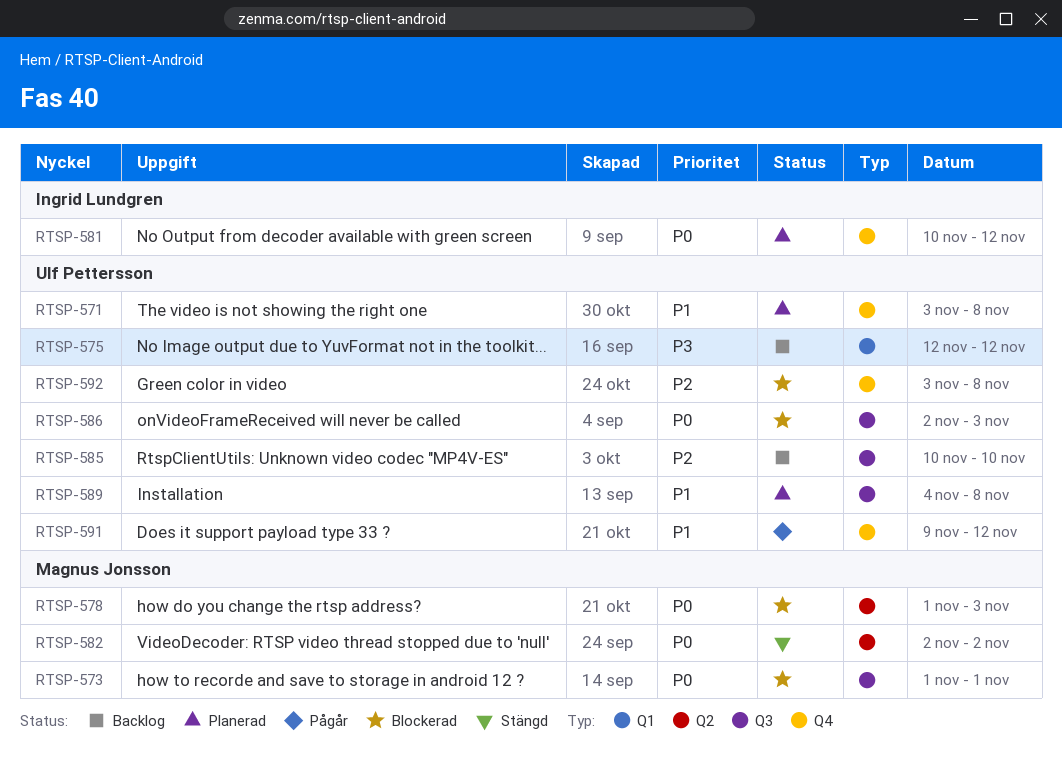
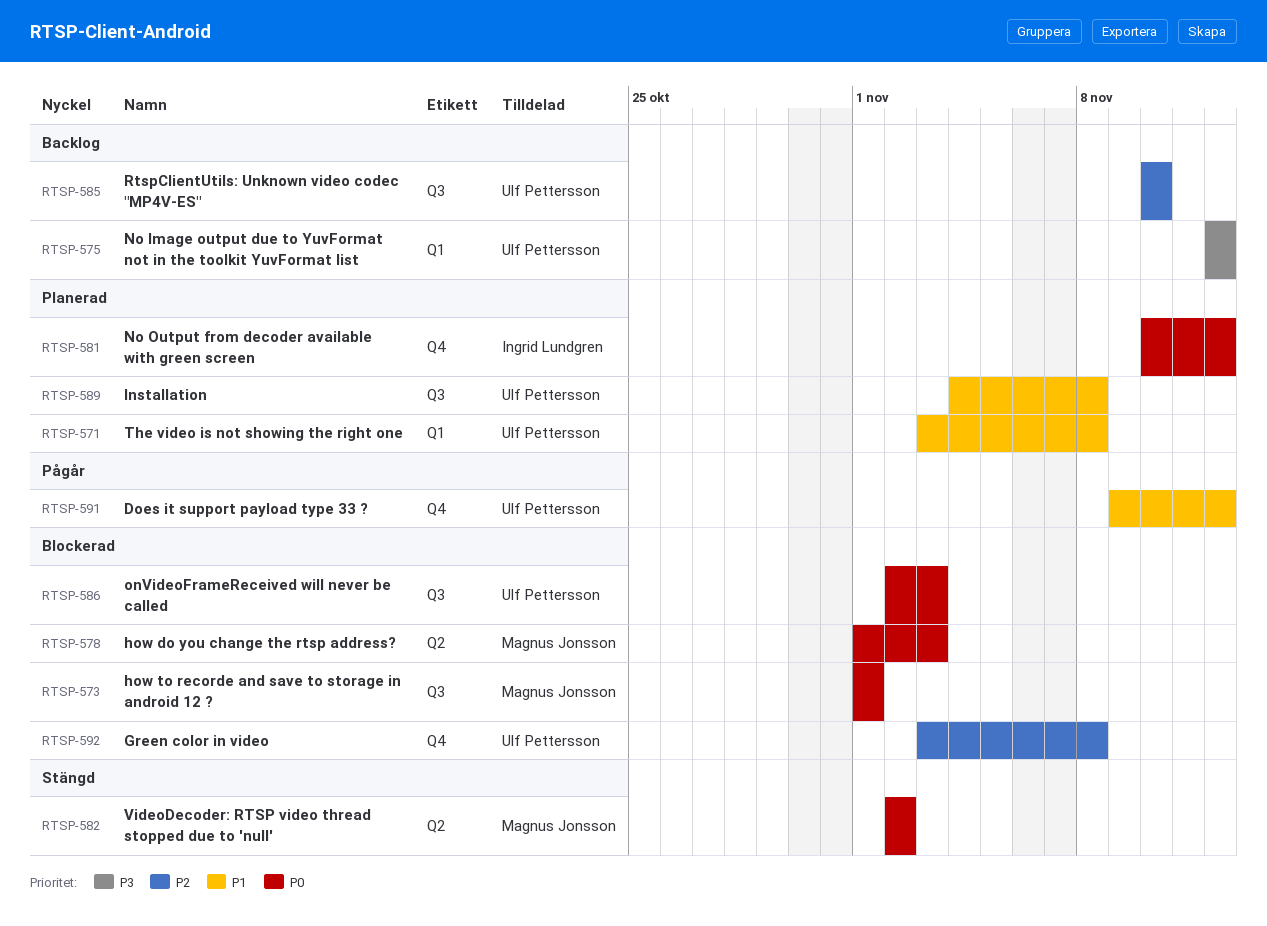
RTSP-571, label: Q4 -> Q1

